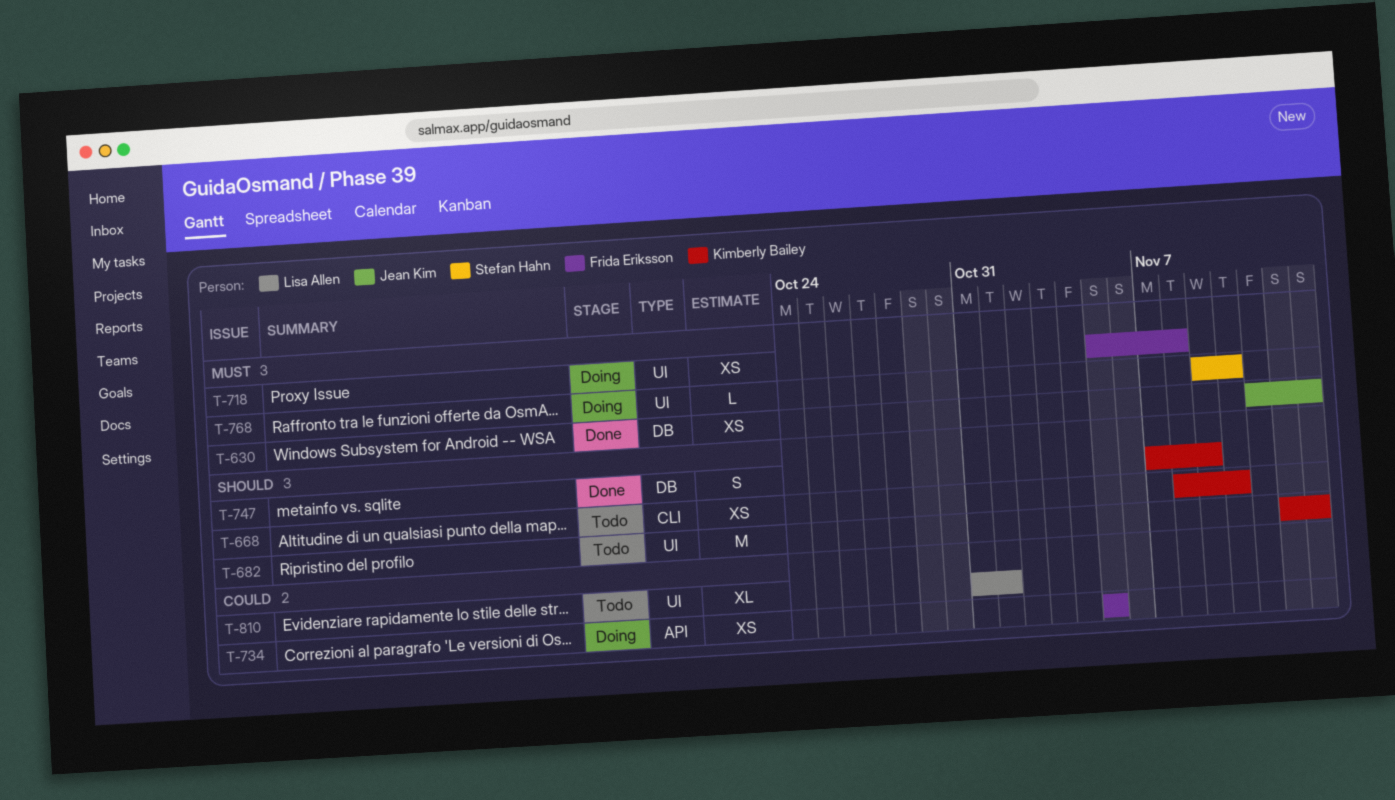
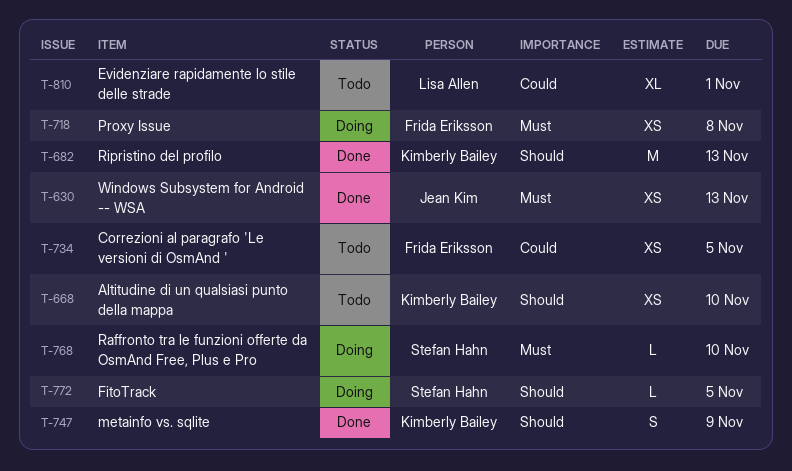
T-682, status: Todo -> Done
T-734, status: Doing -> Todo
T-772: none -> present

